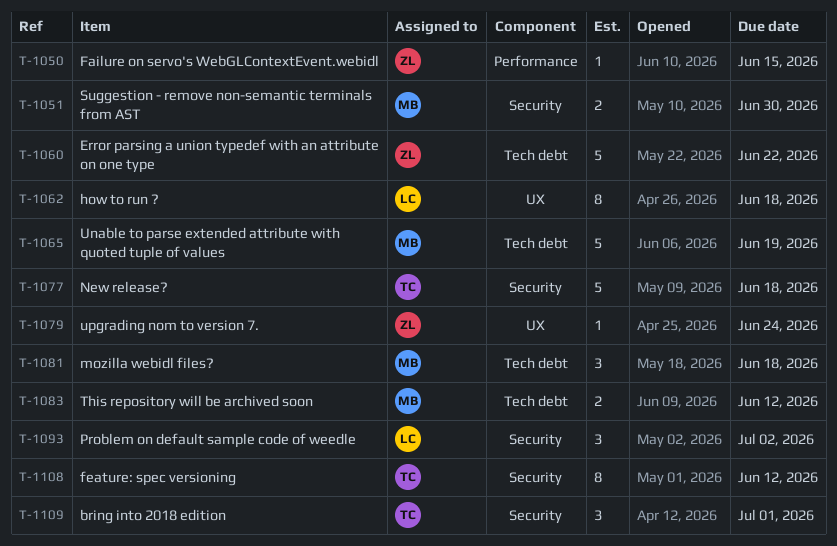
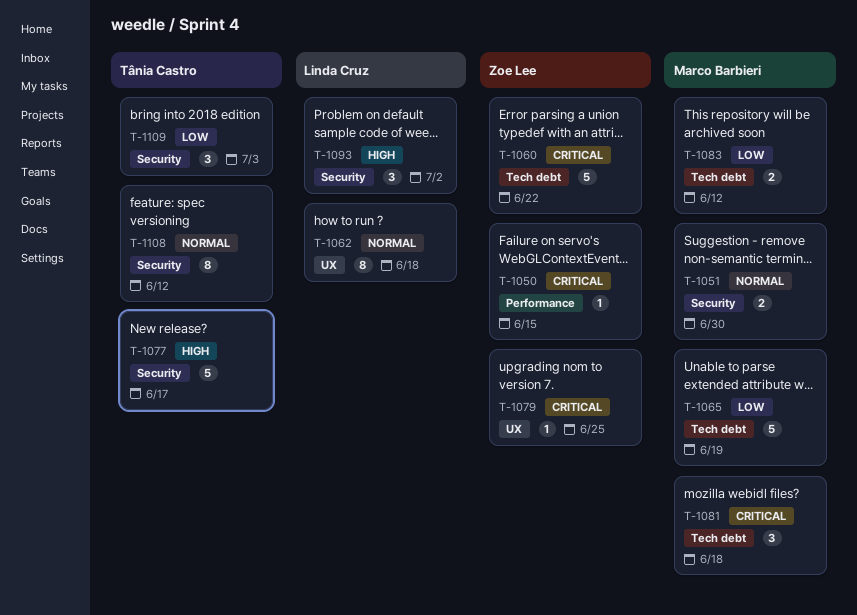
T-1077, due: Jun 18 -> Jun 17
T-1079, due: Jun 24 -> Jun 25
T-1109, due: Jul 1 -> Jul 3

